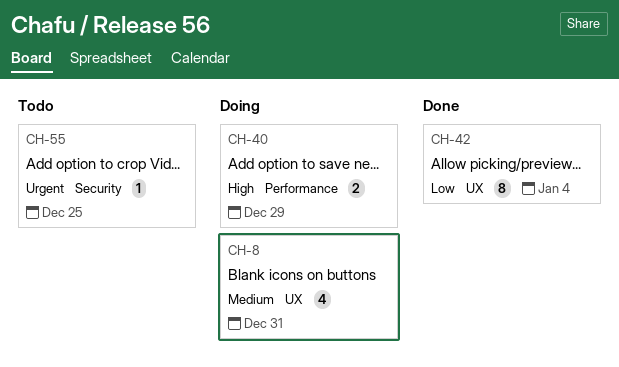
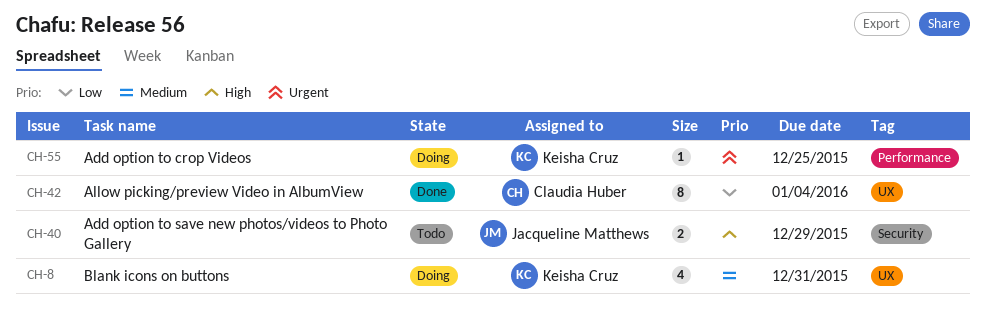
CH-40, status: Doing -> Todo
CH-40, label: Performance -> Security
CH-55, status: Todo -> Doing
CH-55, label: Security -> Performance

